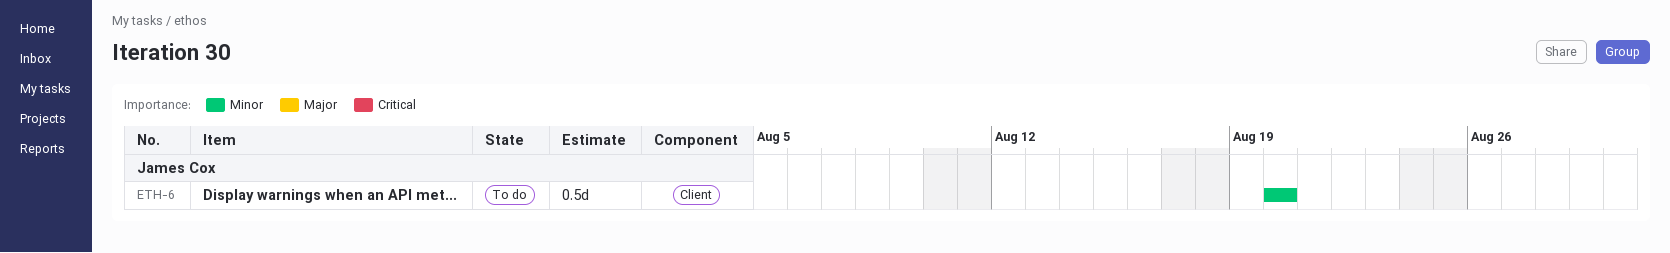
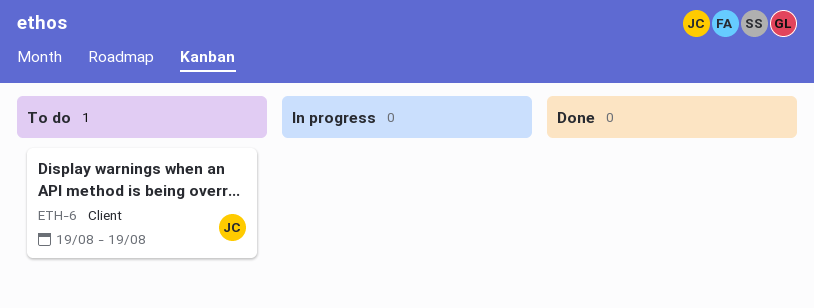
ETH-6, start: Aug 20 -> Aug 19
ETH-6, due: Aug 20 -> Aug 19

